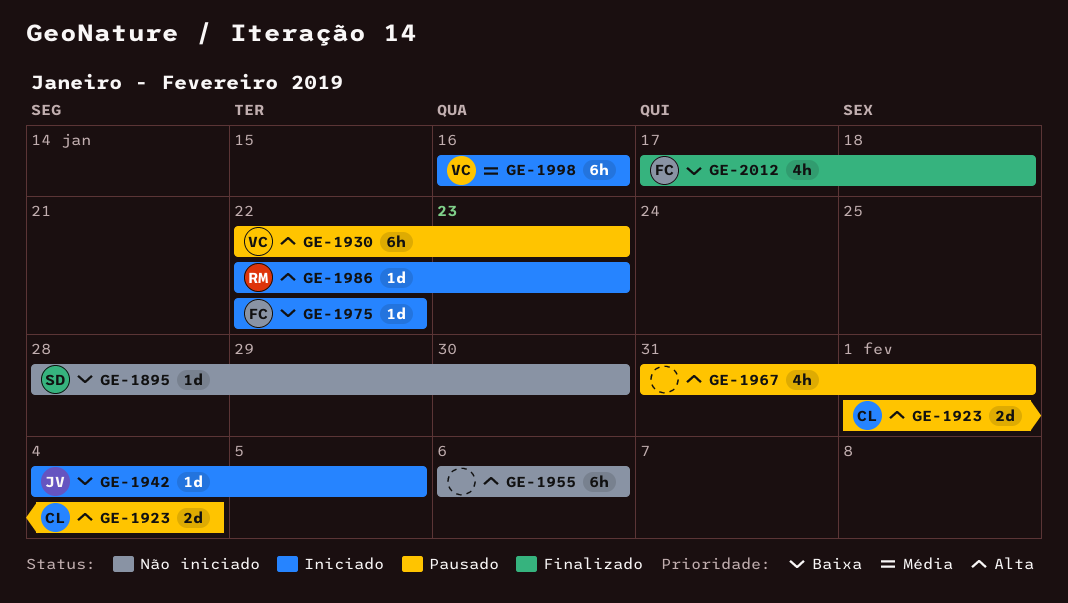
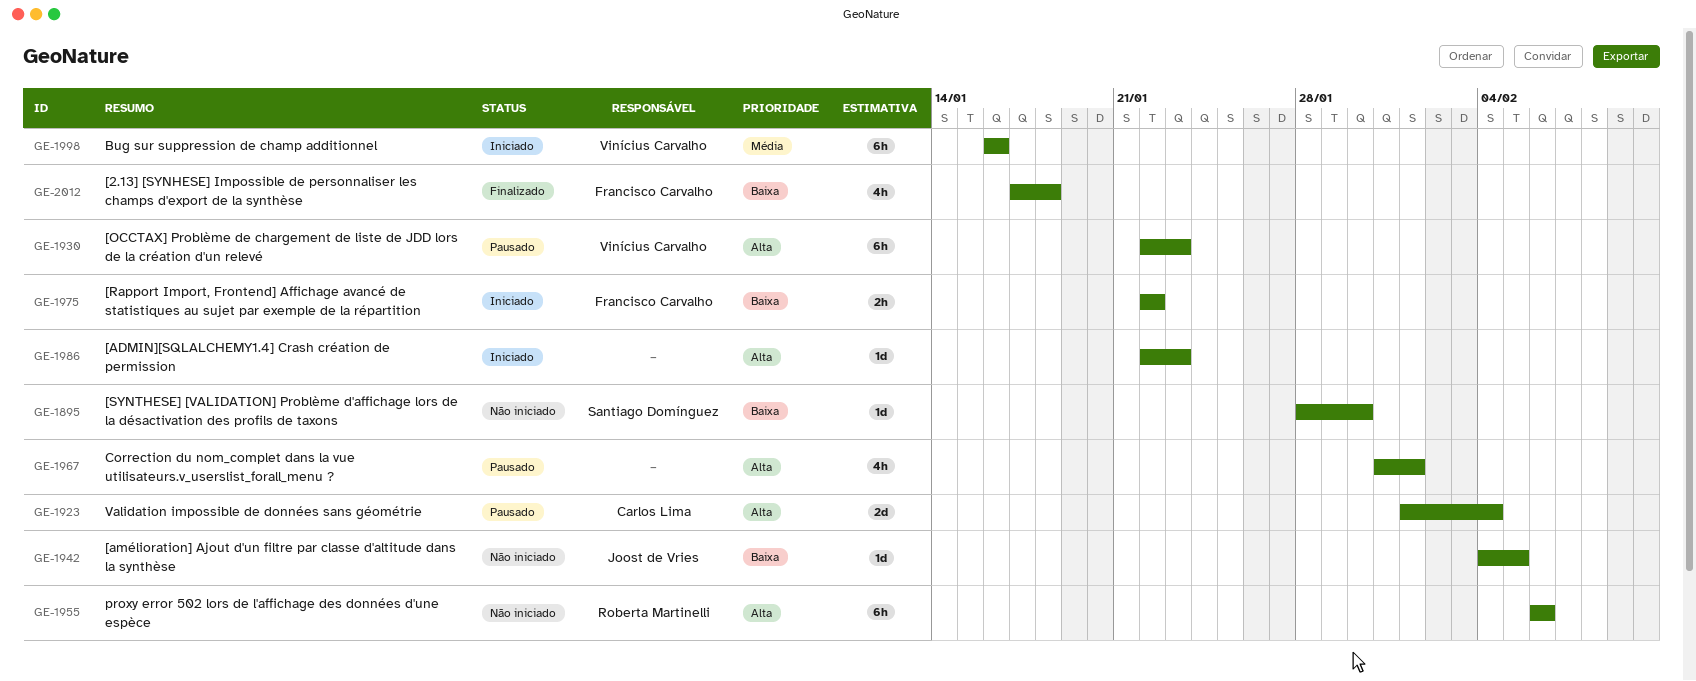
GE-1942, status: Iniciado -> Não iniciado
GE-1955, owner: none -> Roberta Martinelli
GE-1975, estimate: 1d -> 2h
GE-1986, owner: Roberta Martinelli -> none

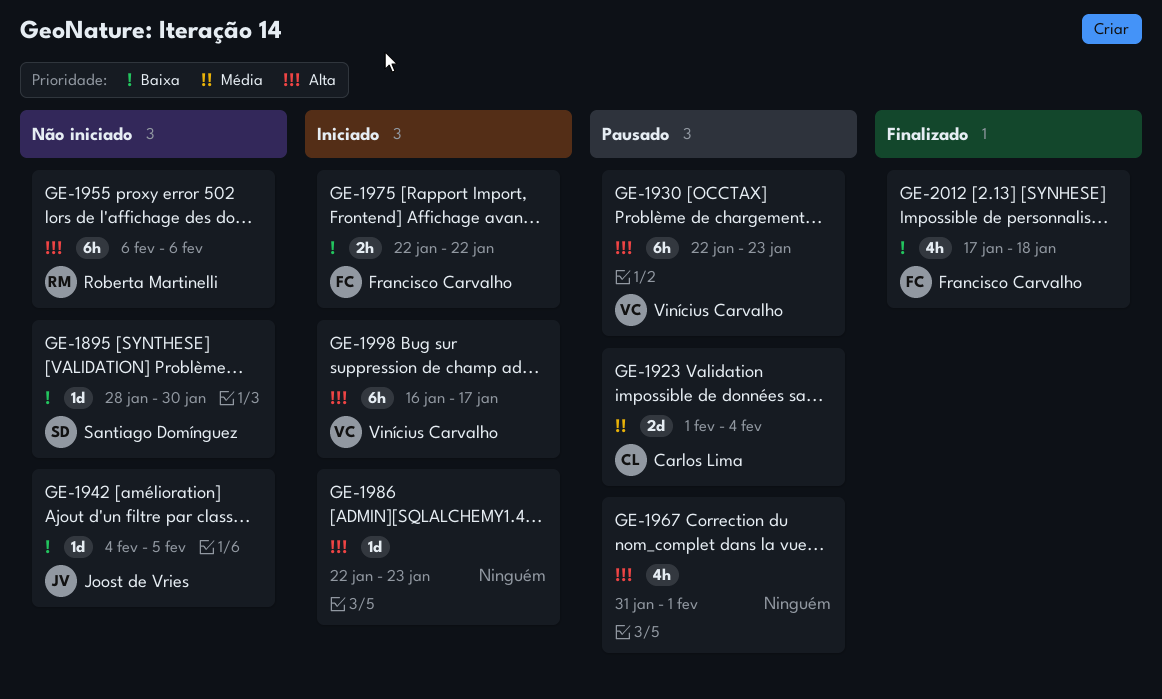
GE-1923, priority: Alta -> Média
GE-1998, priority: Média -> Alta
GE-1998, due: Jan 16 -> Jan 17

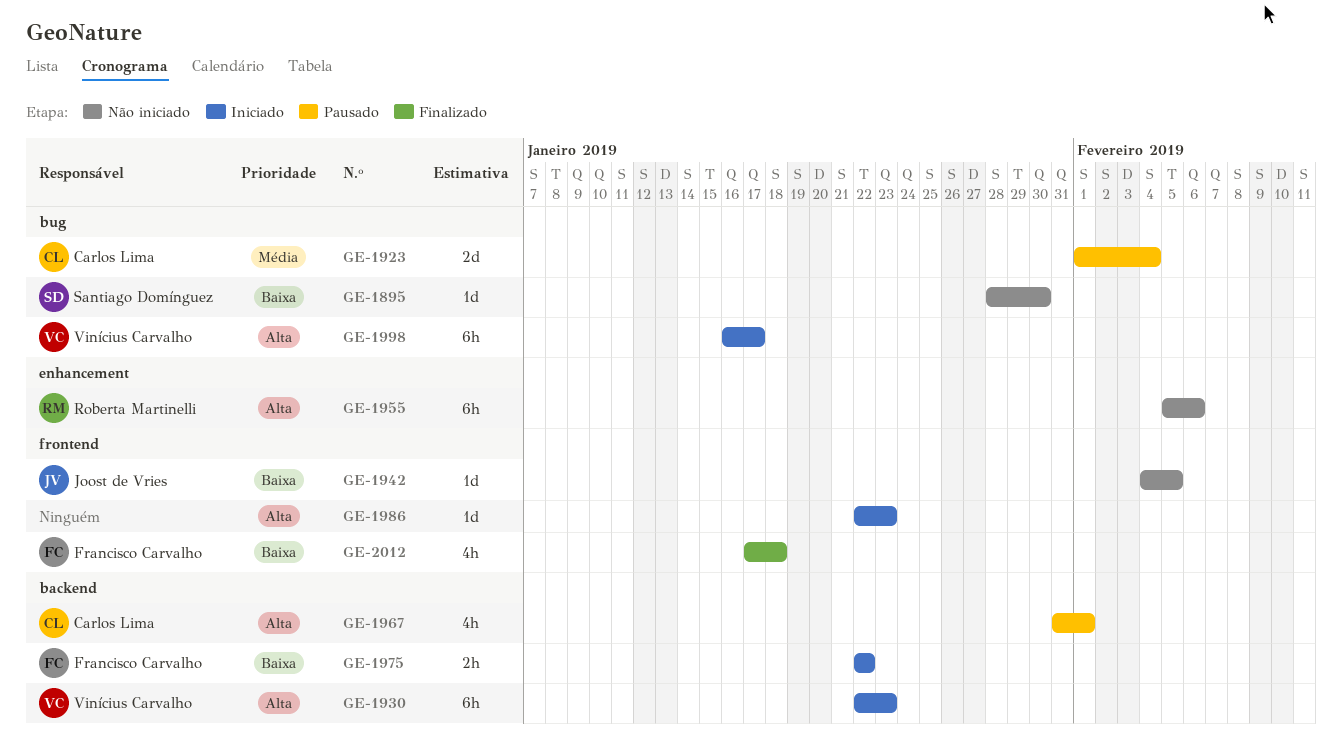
GE-1930, status: Pausado -> Iniciado
GE-1955, start: Feb 6 -> Feb 5
GE-1967, owner: none -> Carlos Lima

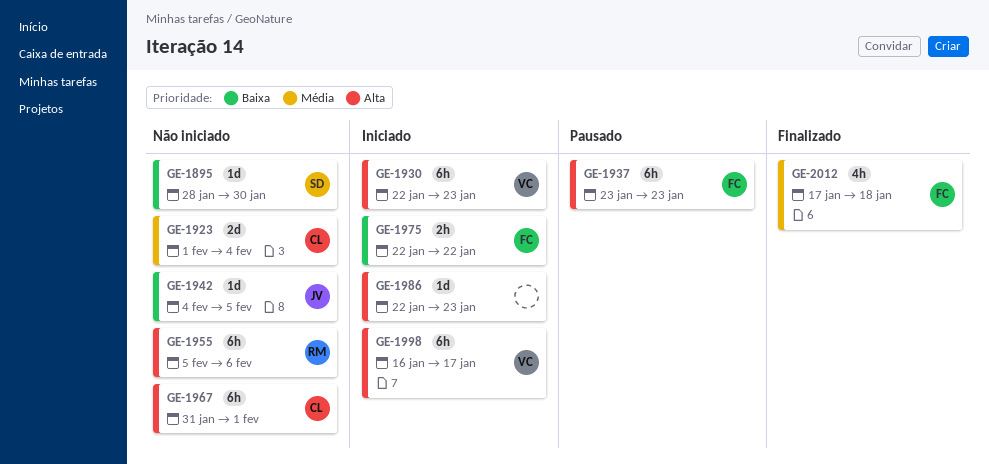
GE-1923, status: Pausado -> Não iniciado
GE-1937: none -> present
GE-1967, status: Pausado -> Não iniciado
GE-1967, estimate: 4h -> 6h
GE-2012, priority: Baixa -> Média

